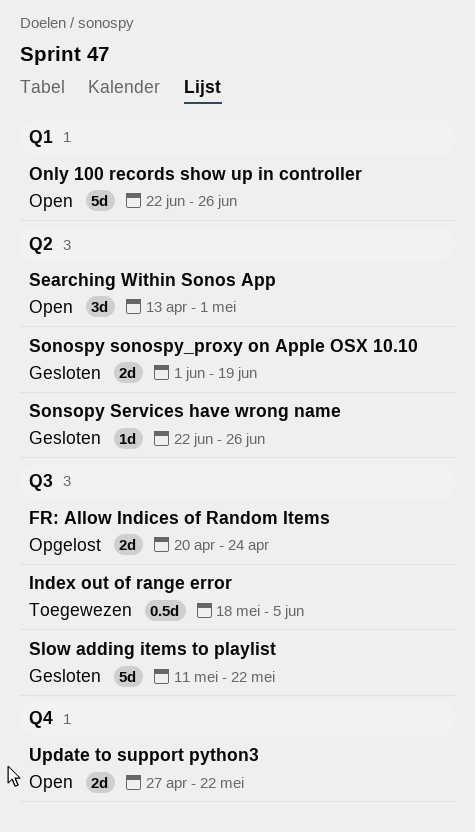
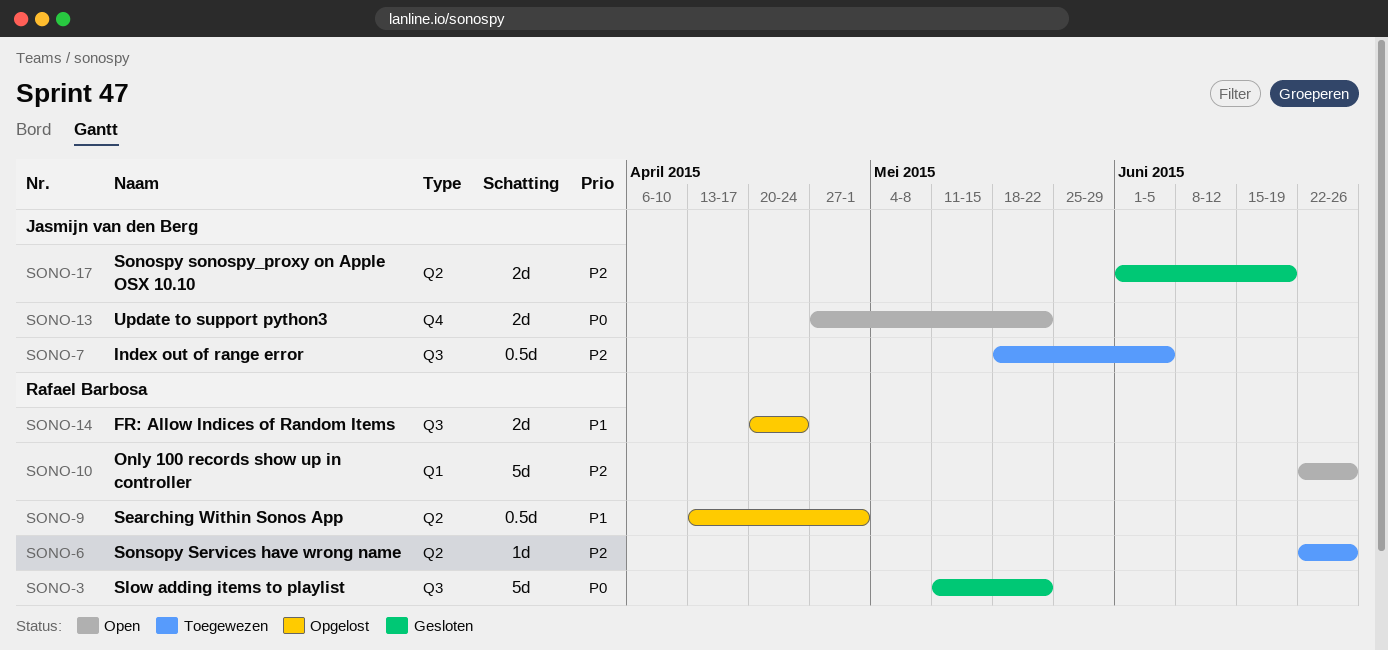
Searching Within Sonos App, status: Open -> Opgelost
Searching Within Sonos App, estimate: 3d -> 0.5d
Sonsopy Services have wrong name, status: Gesloten -> Toegewezen

